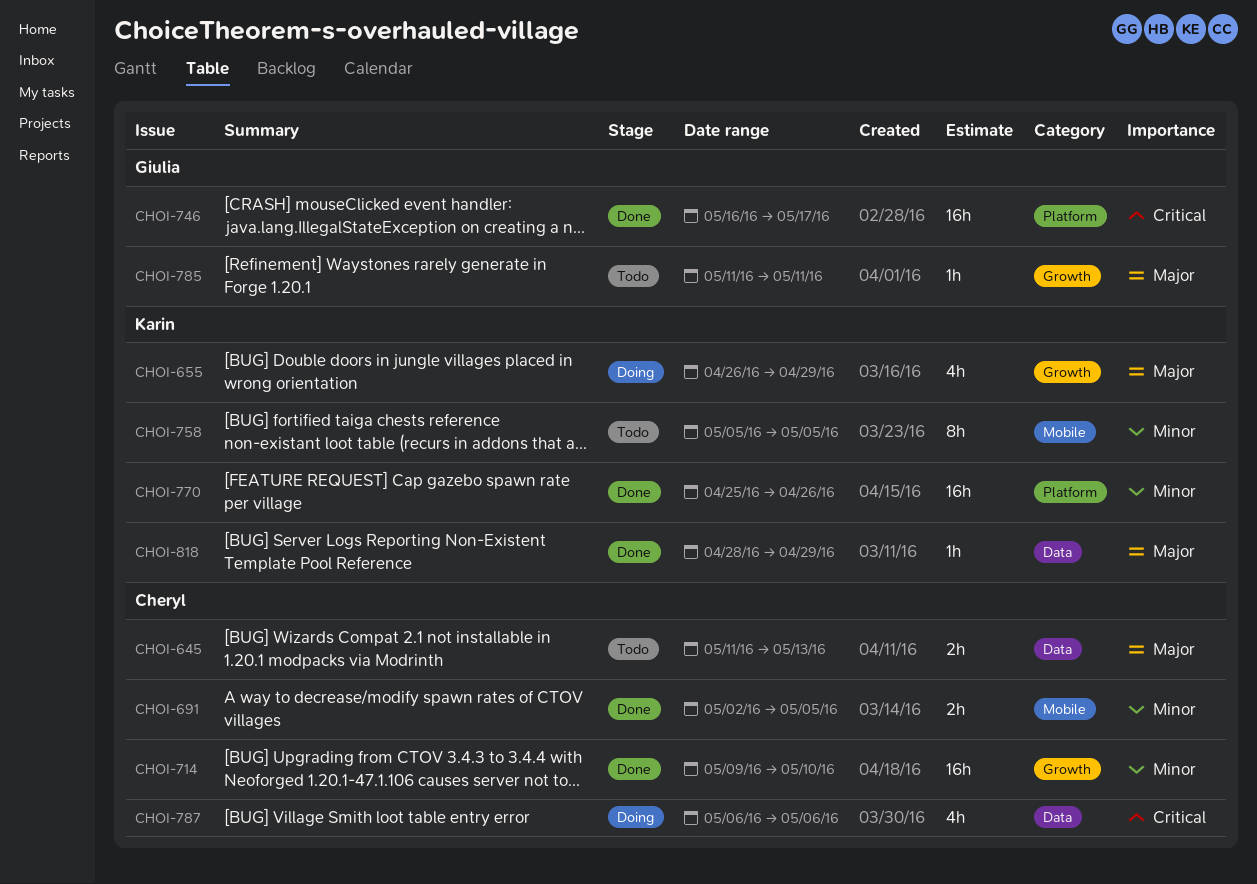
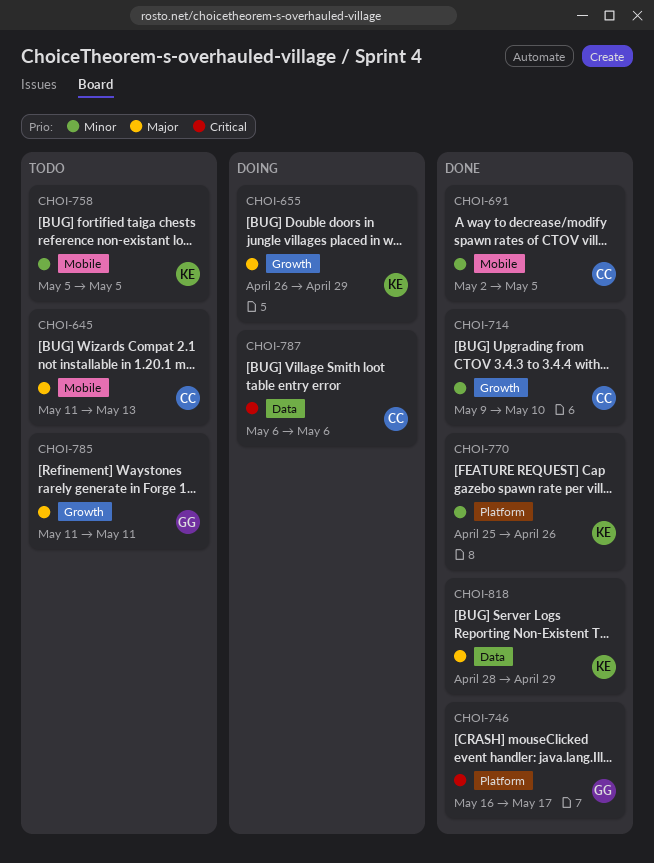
CHOI-645, label: Data -> Mobile

